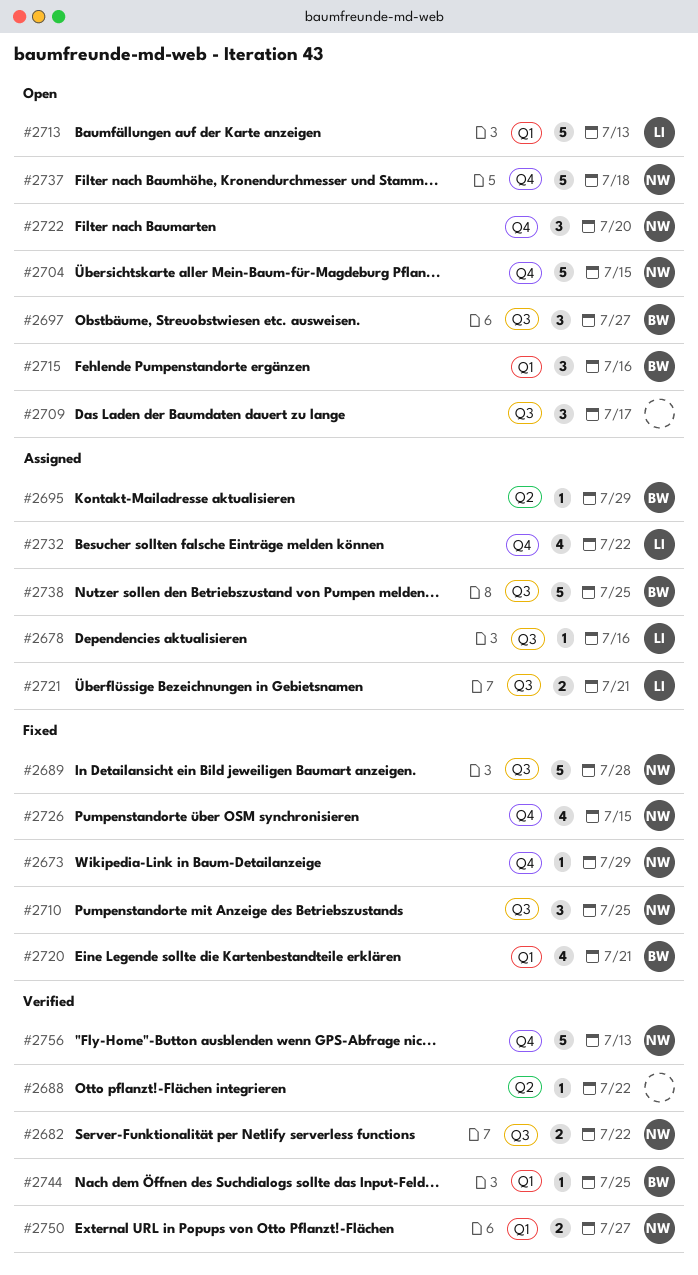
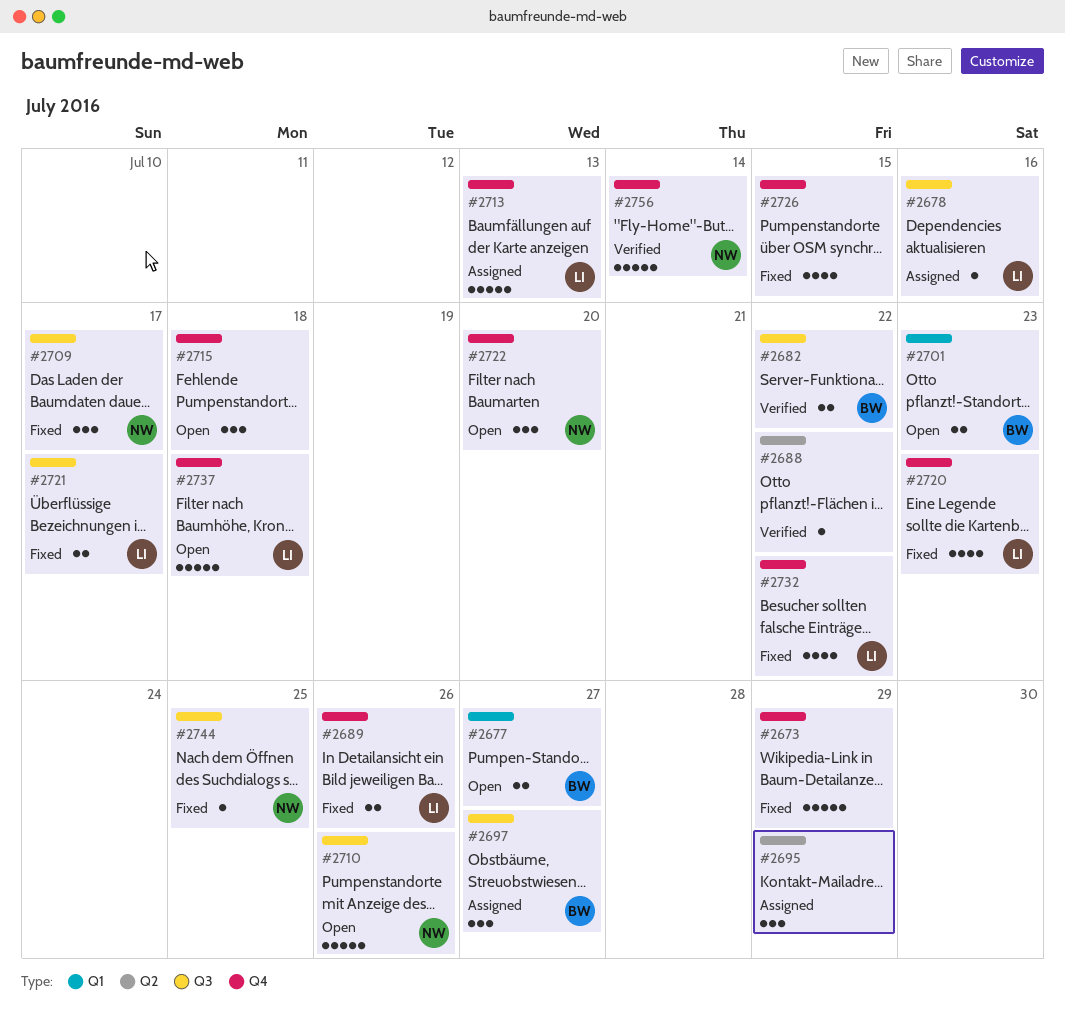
#2673, owner: NW -> none
#2673, estimate: 1 -> 5
#2677: none -> present
#2682, owner: NW -> BW
#2689, owner: NW -> LI
#2689, label: Q3 -> Q4
#2689, estimate: 5 -> 2
#2689, due: Jul 28 -> Jul 26
#2695, owner: BW -> none
#2695, estimate: 1 -> 3
#2697, status: Open -> Assigned
#2701: none -> present
#2704: present -> none
#2709, status: Open -> Fixed
#2709, owner: none -> NW
#2710, status: Fixed -> Open
#2710, estimate: 3 -> 5
#2710, due: Jul 25 -> Jul 26
#2713, status: Open -> Assigned
#2713, label: Q1 -> Q4
#2715, owner: BW -> none
#2715, label: Q1 -> Q4
#2715, due: Jul 16 -> Jul 18
#2720, owner: BW -> LI
#2720, label: Q1 -> Q4
#2720, due: Jul 21 -> Jul 23
#2721, status: Assigned -> Fixed
#2721, due: Jul 21 -> Jul 17
#2726, owner: NW -> none
#2732, status: Assigned -> Fixed
#2737, owner: NW -> LI
#2738: present -> none
#2744, status: Verified -> Fixed
#2744, owner: BW -> NW
#2744, label: Q1 -> Q3
#2750: present -> none
#2756, due: Jul 13 -> Jul 14

